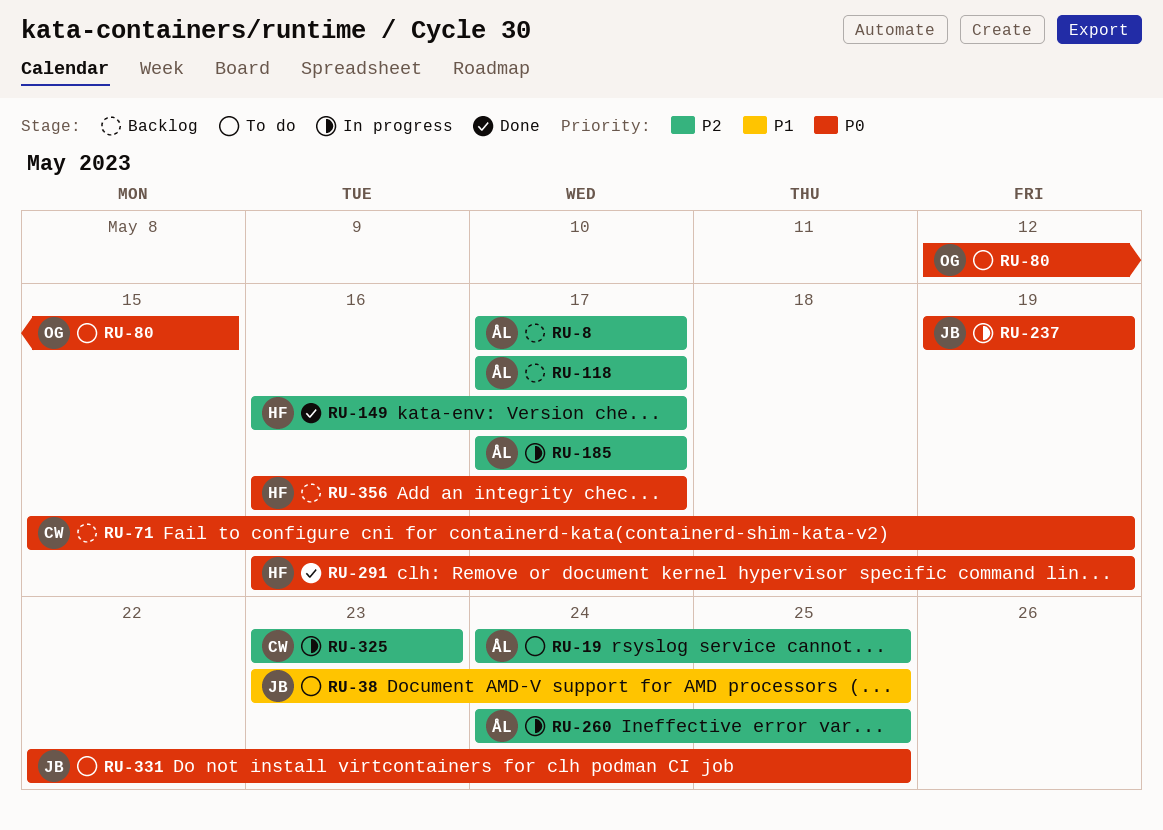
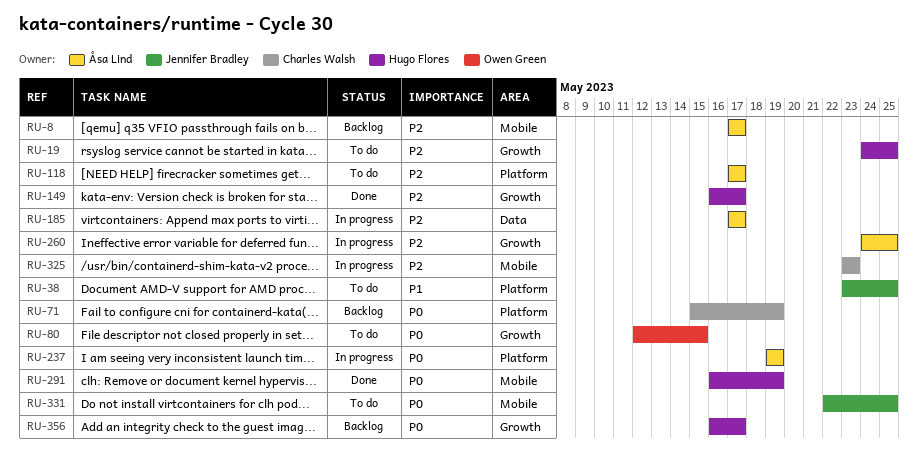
RU-19, owner: Åsa Lind -> Hugo Flores
RU-118, status: Backlog -> To do
RU-237, owner: Jennifer Bradley -> Åsa Lind

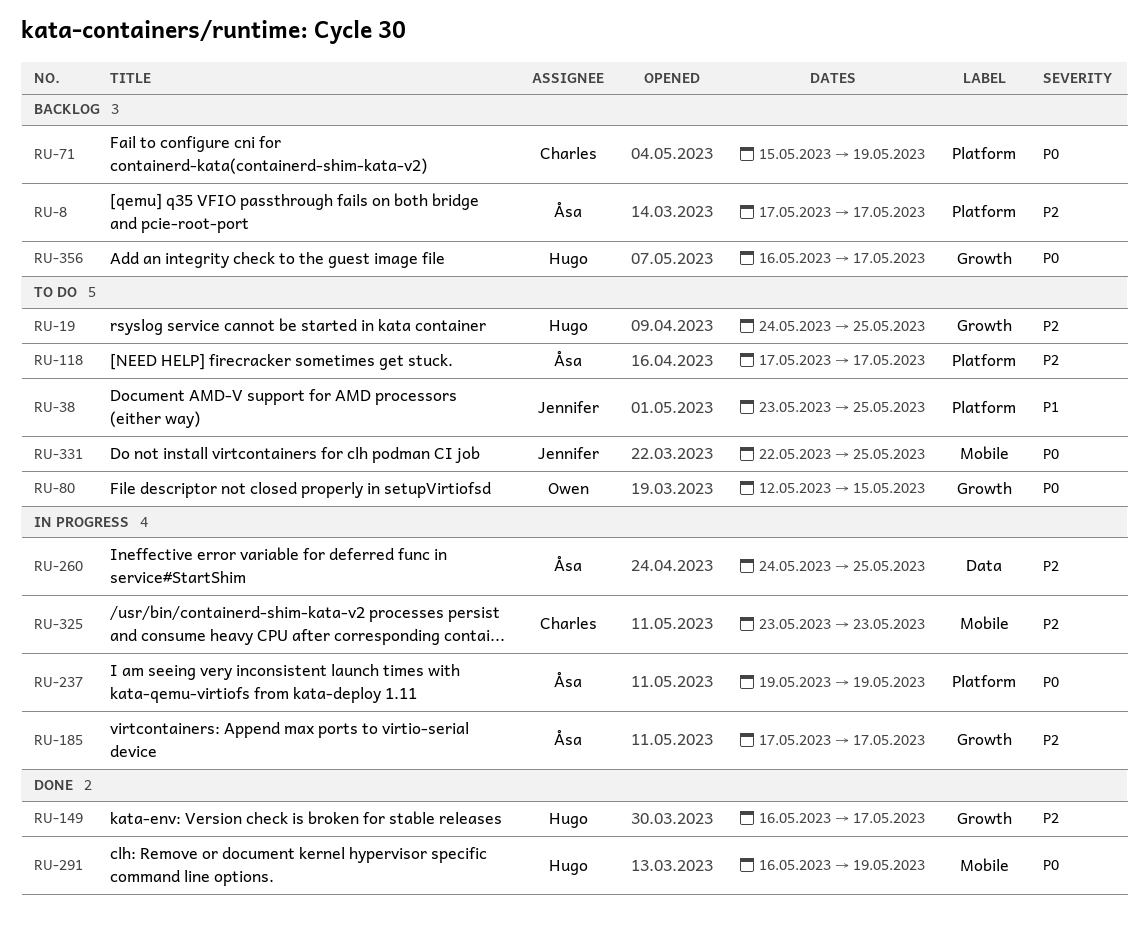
RU-8, label: Mobile -> Platform
RU-185, label: Data -> Growth
RU-260, label: Growth -> Data

